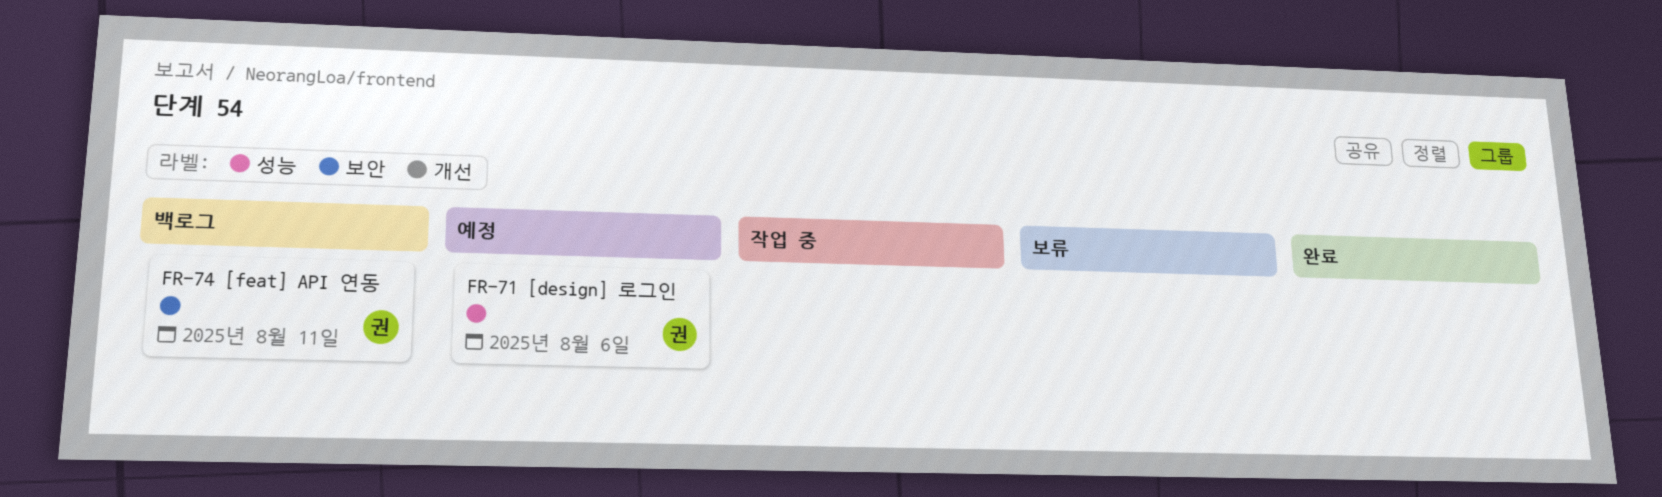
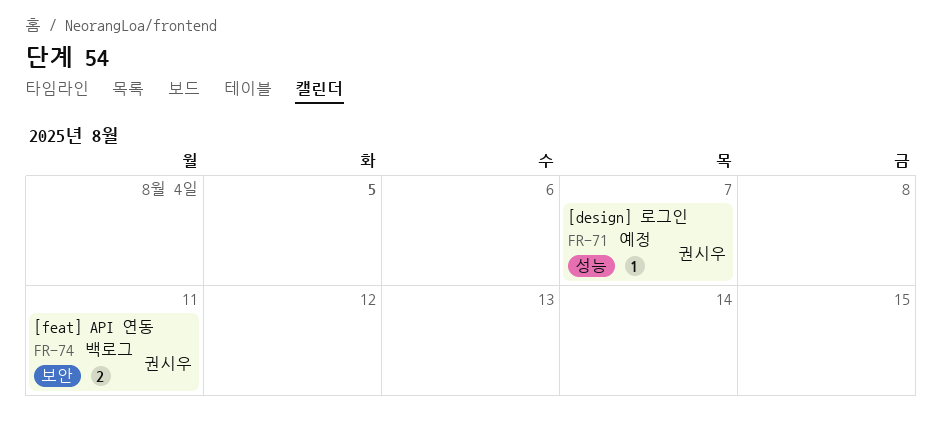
FR-71, due: Aug 6 -> Aug 7

